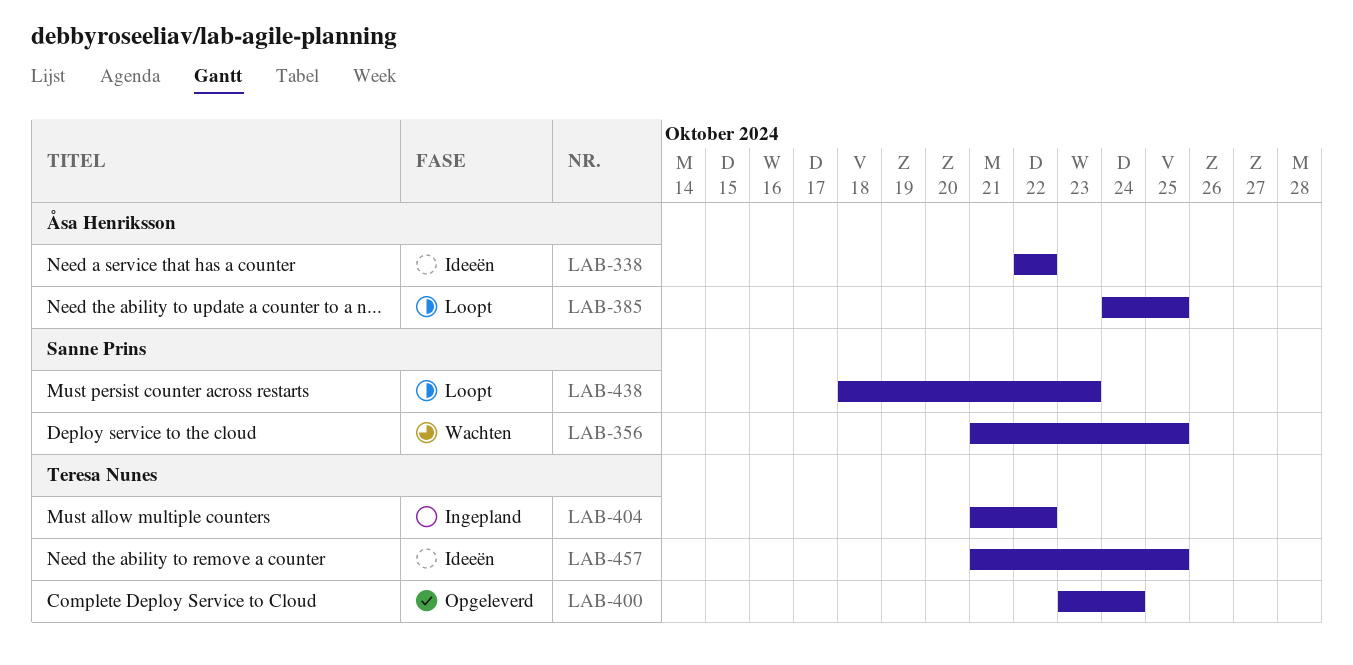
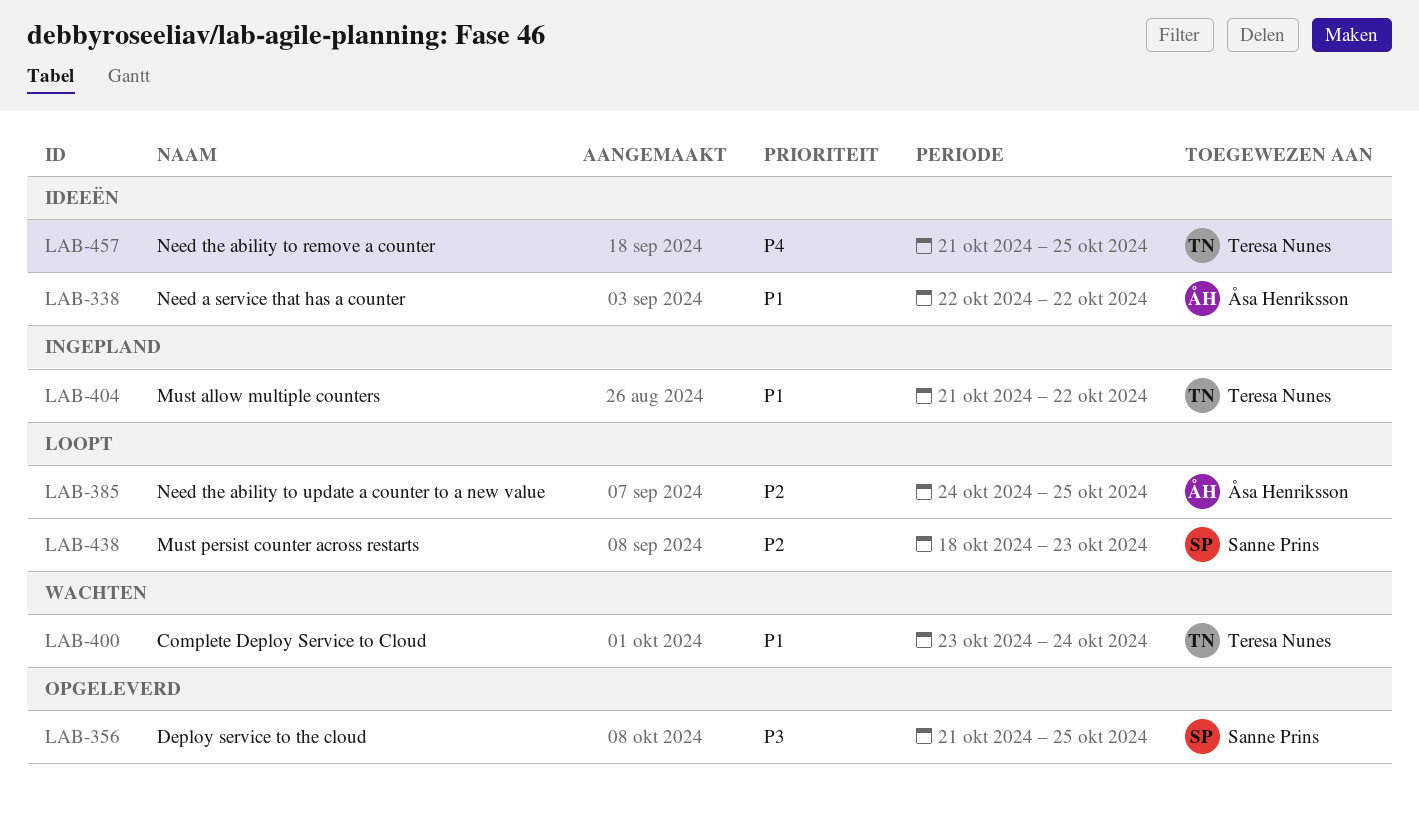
LAB-356, status: Wachten -> Opgeleverd
LAB-400, status: Opgeleverd -> Wachten

